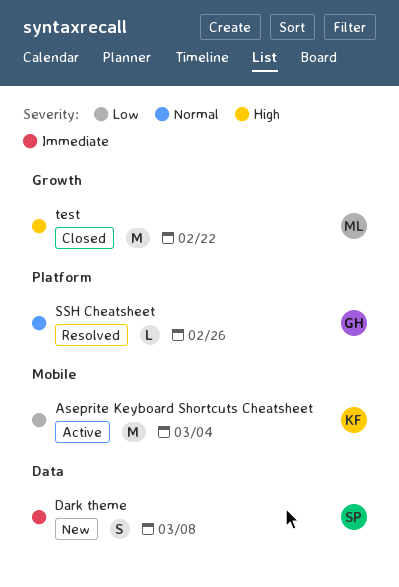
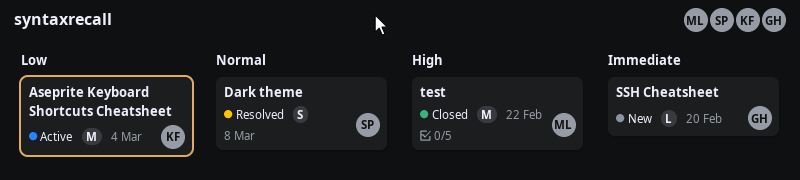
Dark theme, status: New -> Resolved
Dark theme, priority: Immediate -> Normal
SSH Cheatsheet, status: Resolved -> New
SSH Cheatsheet, priority: Normal -> Immediate
SSH Cheatsheet, due: Feb 26 -> Feb 20

